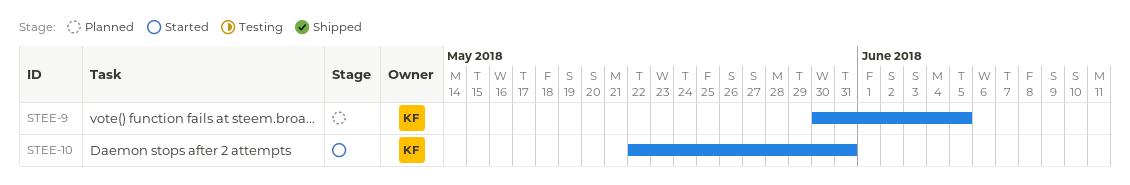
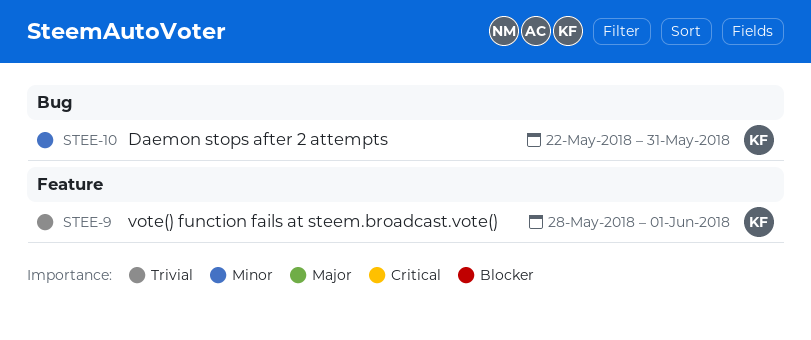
STEE-9, start: May 30 -> May 28
STEE-9, due: Jun 5 -> Jun 1

